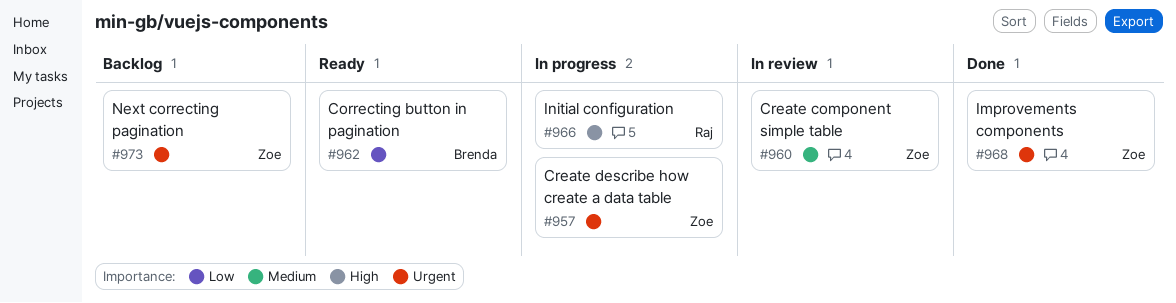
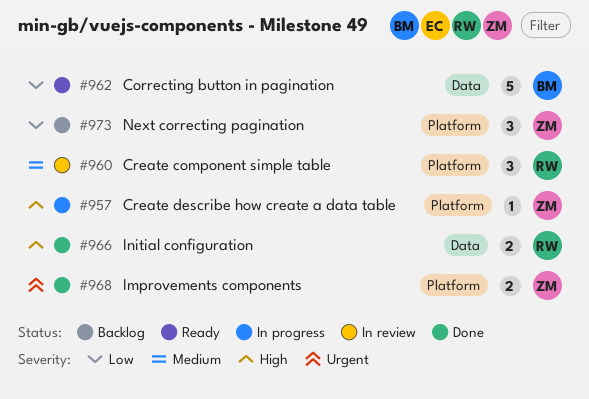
#957, priority: Urgent -> High
#960, owner: Zoe -> Raj
#966, status: In progress -> Done
#973, priority: Urgent -> Low

